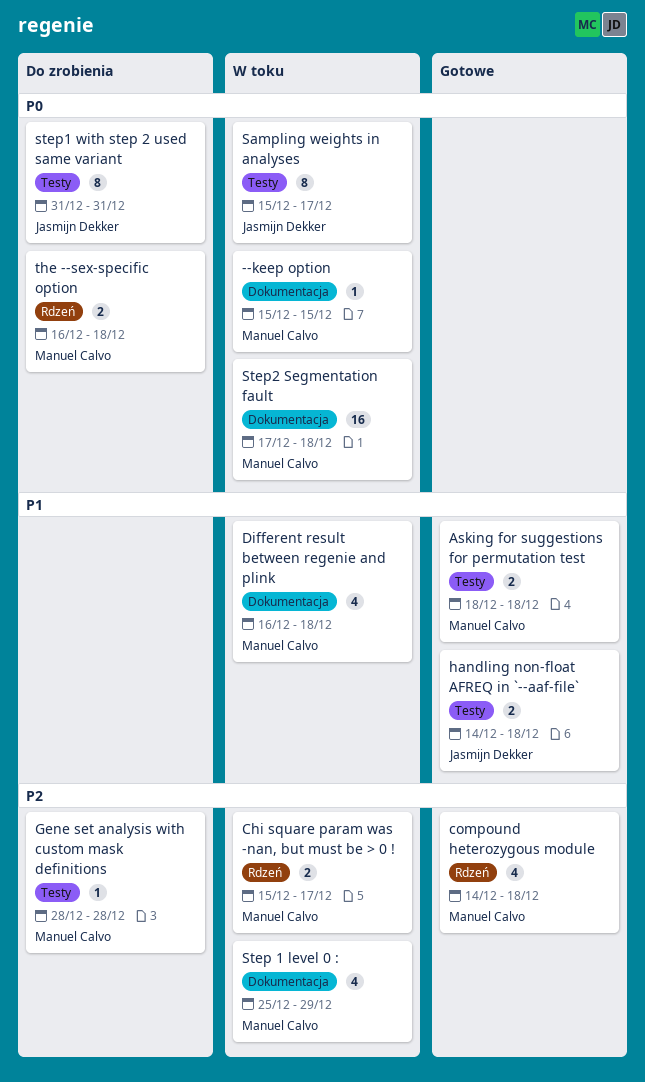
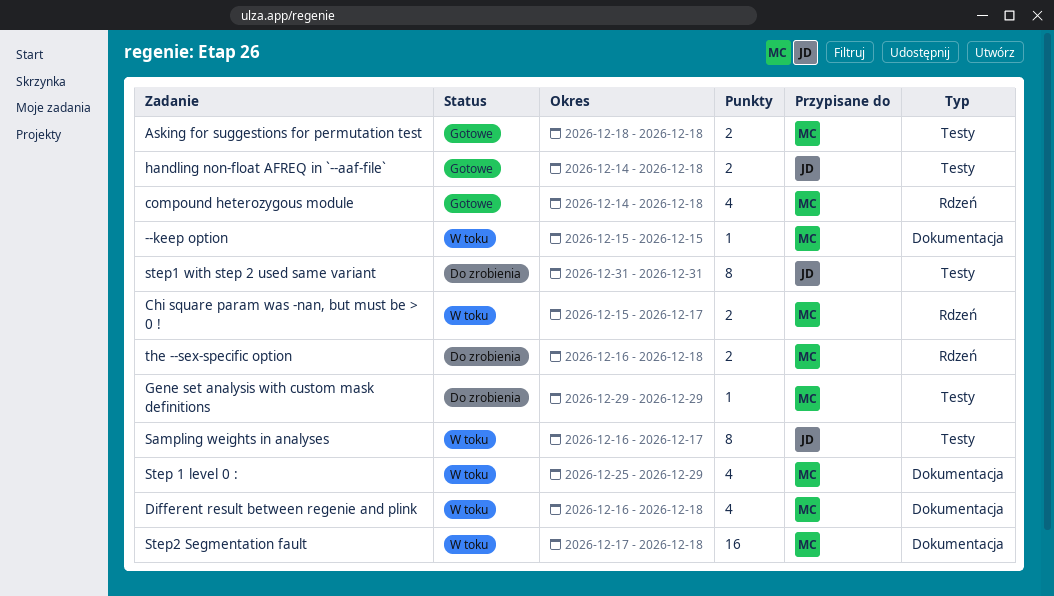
Gene set analysis with custom mask definitions, start: Dec 28 -> Dec 29
Gene set analysis with custom mask definitions, due: Dec 28 -> Dec 29
Sampling weights in analyses, start: Dec 15 -> Dec 16

